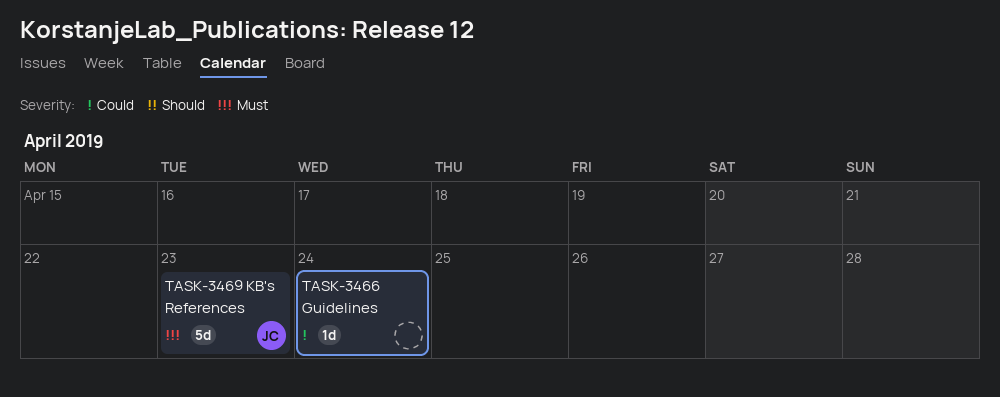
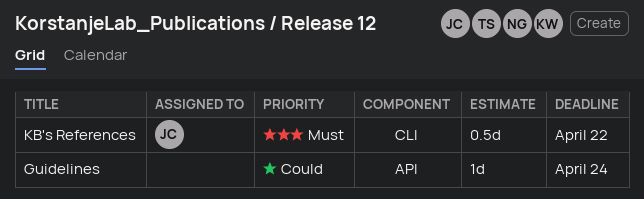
KB's References, estimate: 5d -> 0.5d
KB's References, due: Apr 23 -> Apr 22

